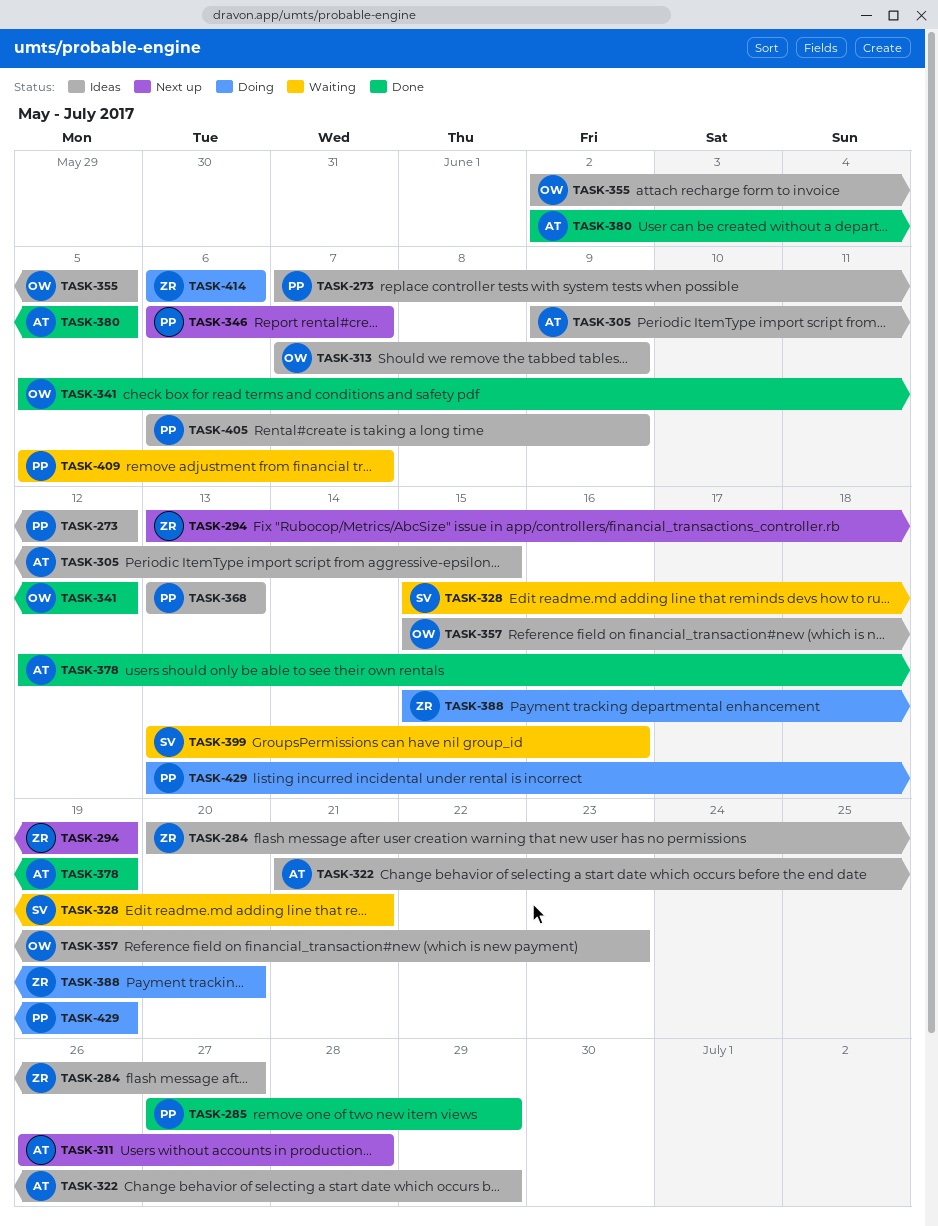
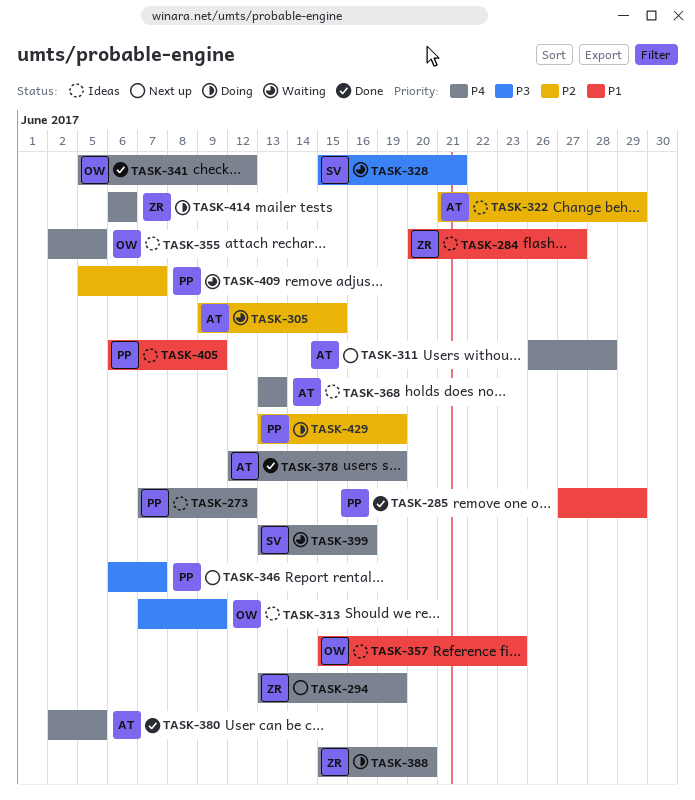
TASK-305, status: Ideas -> Waiting
TASK-368, owner: PP -> AT

